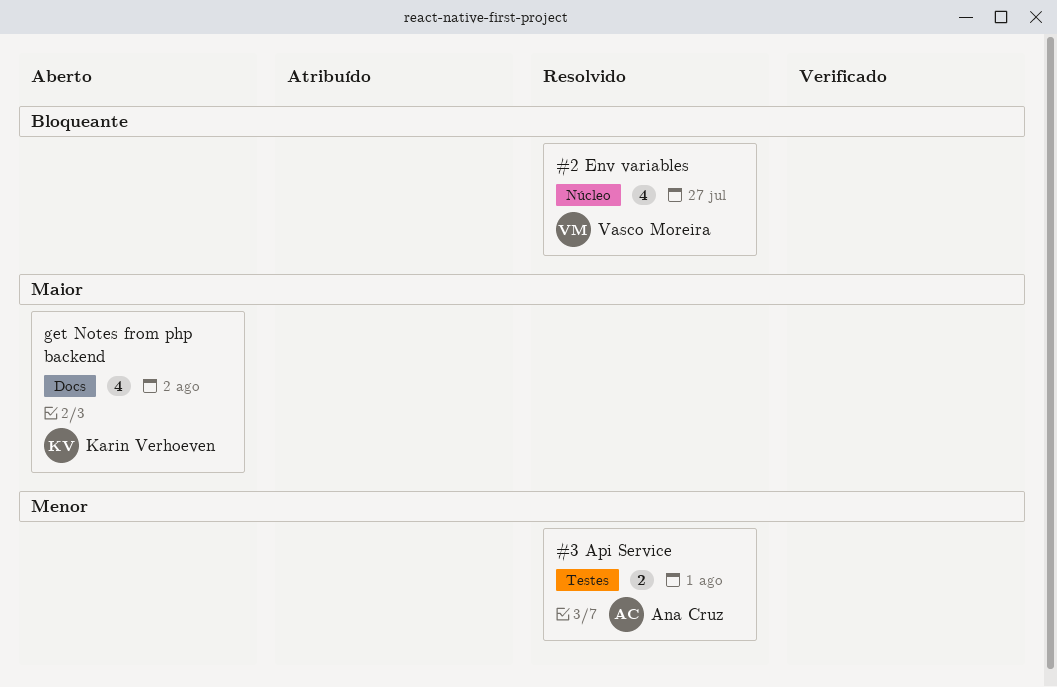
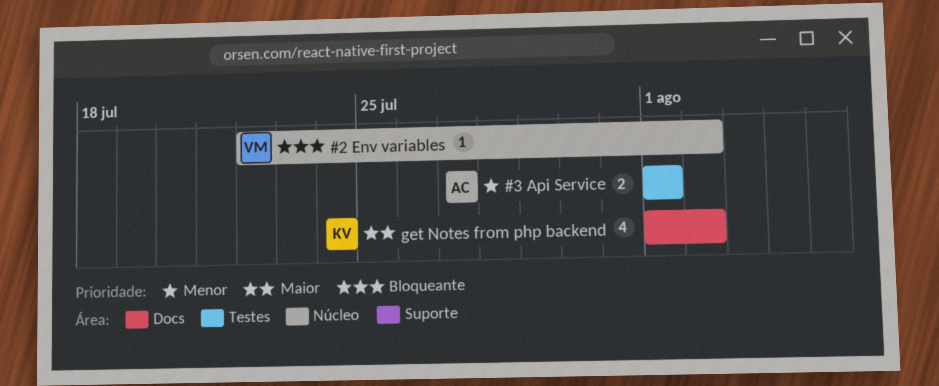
#2 Env variables, estimate: 4 -> 1
#2 Env variables, due: Jul 27 -> Aug 2

